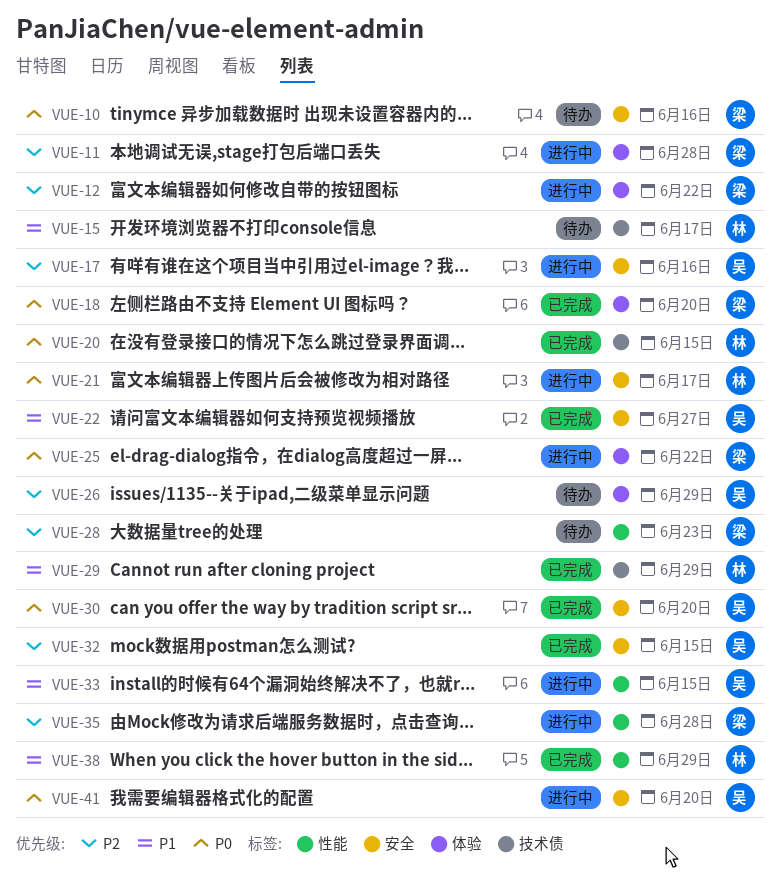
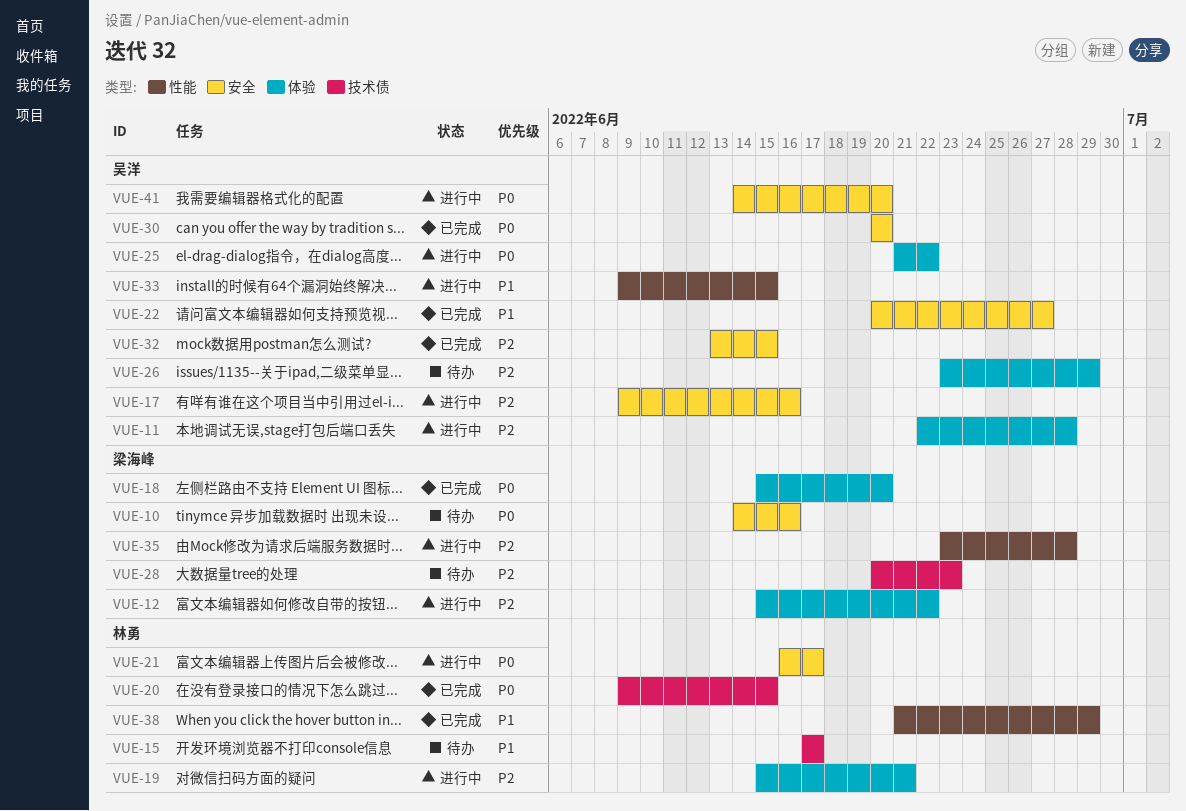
VUE-11, owner: 梁海峰 -> 吴洋
VUE-19: none -> present
VUE-25, owner: 梁海峰 -> 吴洋
VUE-28, label: 性能 -> 技术债
VUE-29: present -> none

